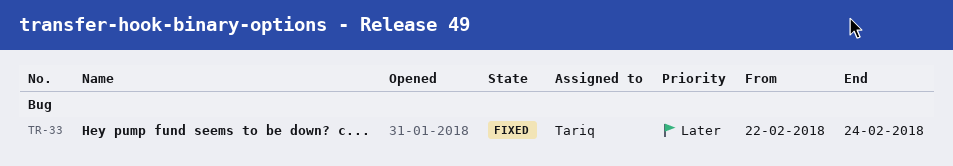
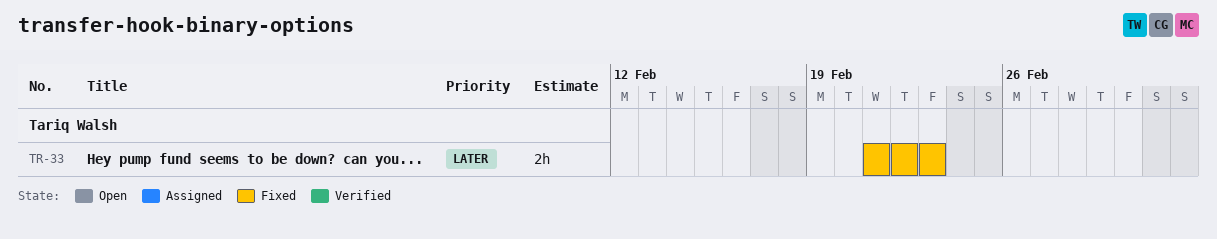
TR-33, start: Feb 22 -> Feb 21
TR-33, due: Feb 24 -> Feb 23

